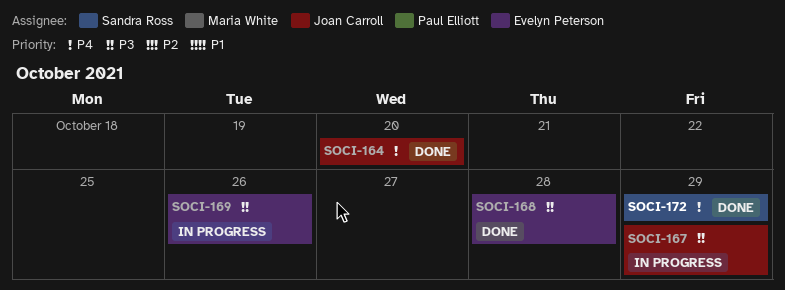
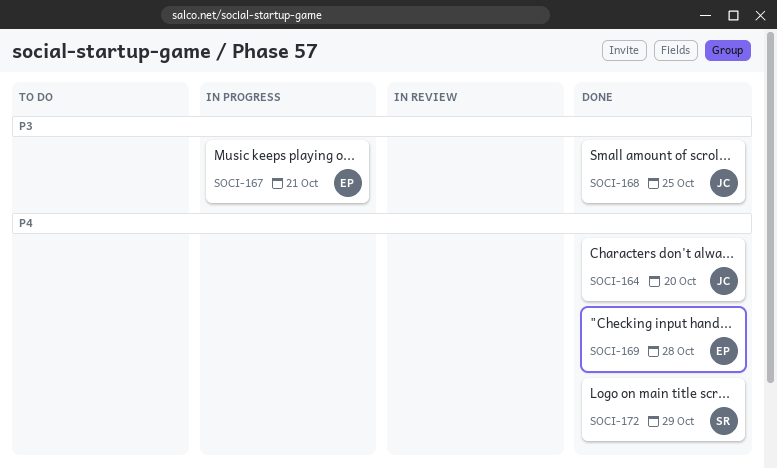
SOCI-167, owner: Joan Carroll -> Evelyn Peterson
SOCI-167, due: Oct 29 -> Oct 21
SOCI-168, owner: Evelyn Peterson -> Joan Carroll
SOCI-168, due: Oct 28 -> Oct 25
SOCI-169, status: In progress -> Done
SOCI-169, priority: P3 -> P4
SOCI-169, due: Oct 26 -> Oct 28

